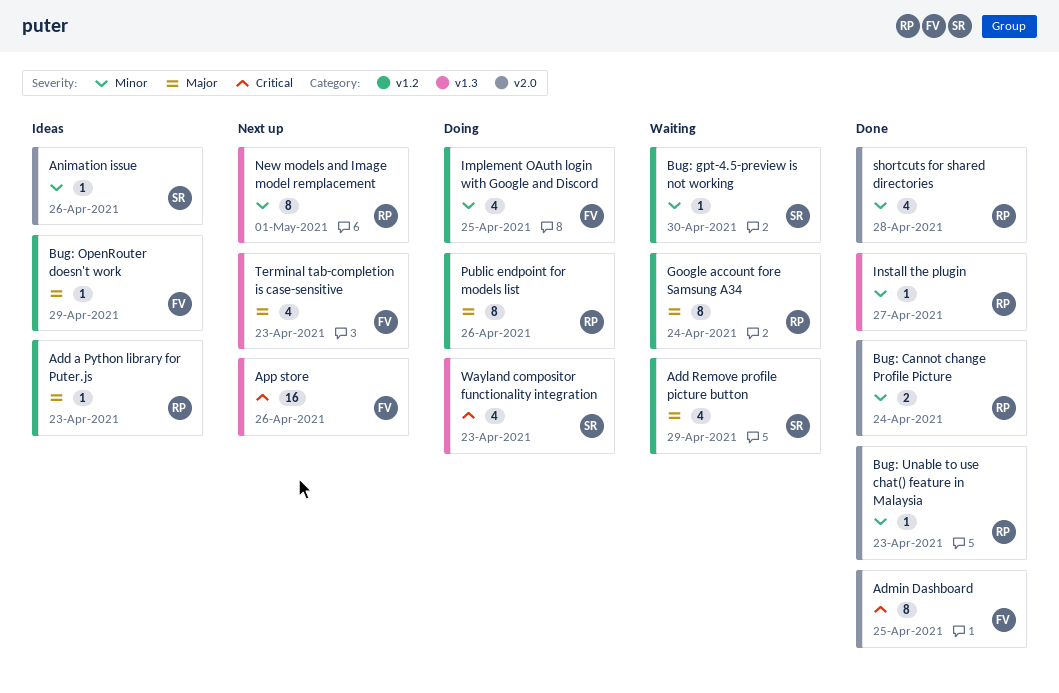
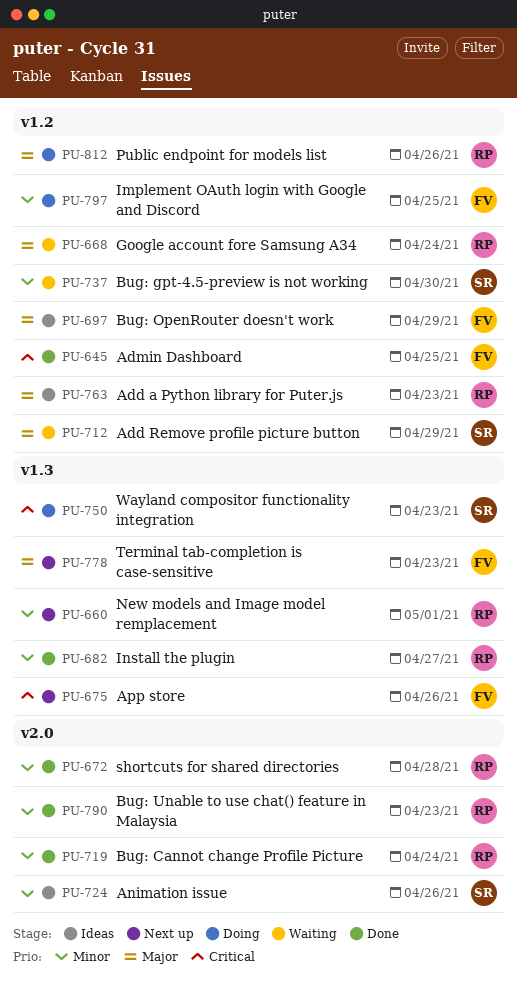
Admin Dashboard, label: v2.0 -> v1.2

